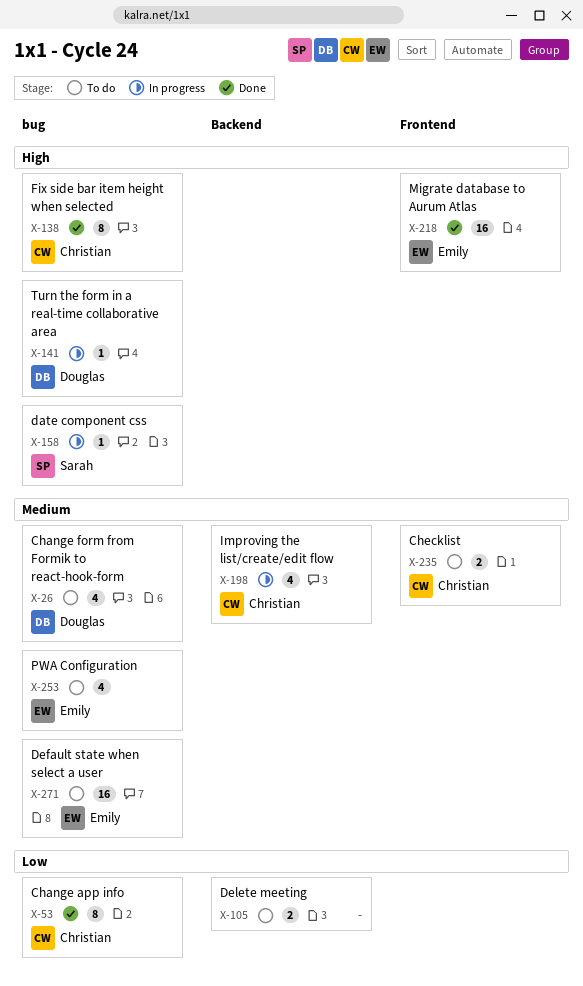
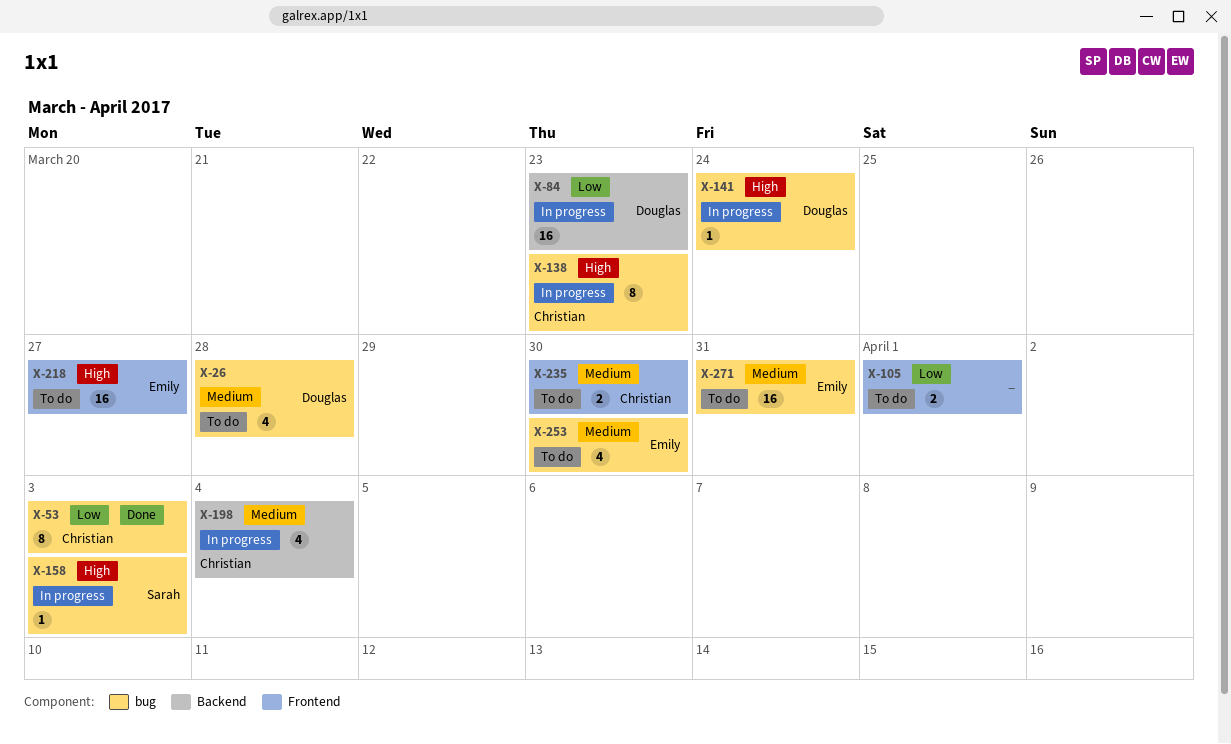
X-84: none -> present
X-105, label: Backend -> Frontend
X-138, status: Done -> In progress
X-218, status: Done -> To do

